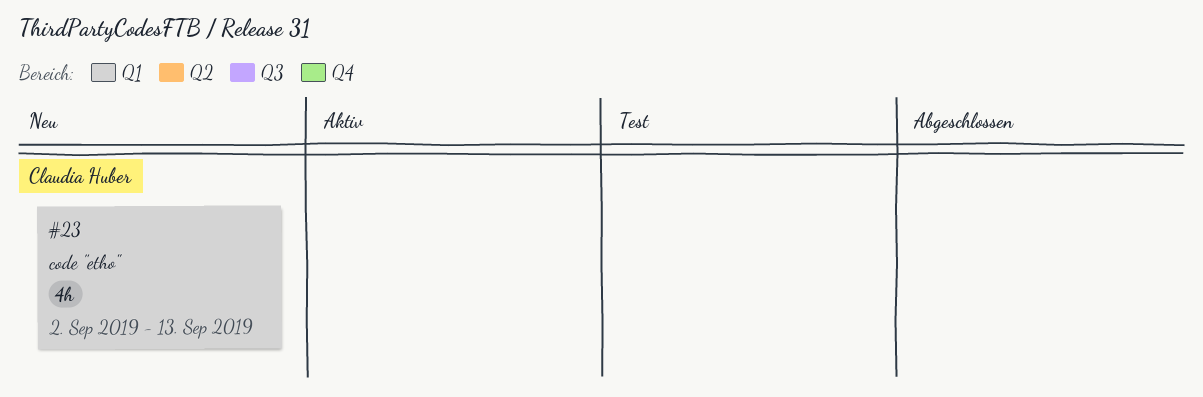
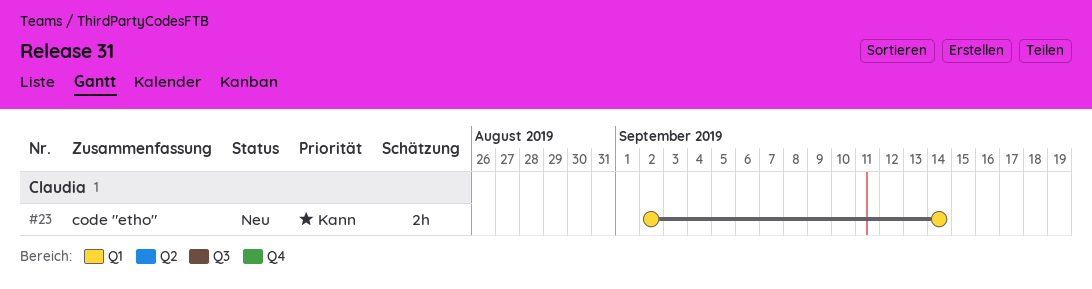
#23, estimate: 4h -> 2h
#23, due: Sep 13 -> Sep 14

